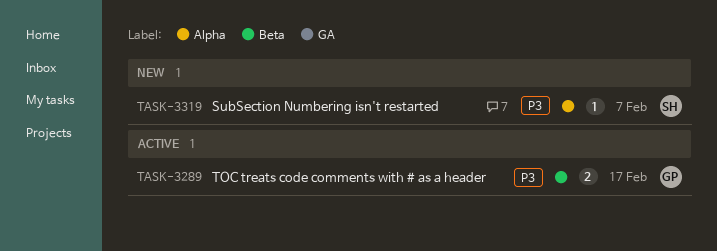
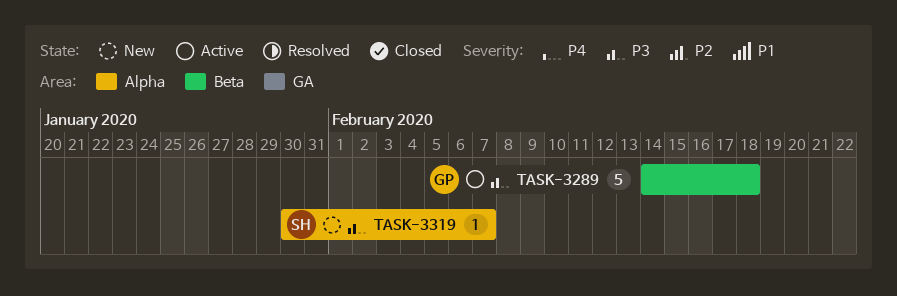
TASK-3289, estimate: 2 -> 5
TASK-3289, due: Feb 17 -> Feb 18

